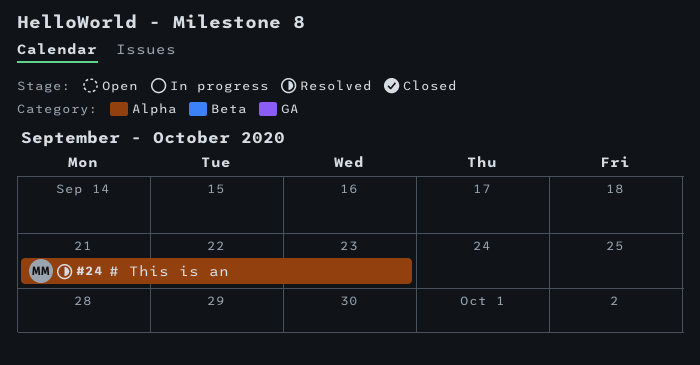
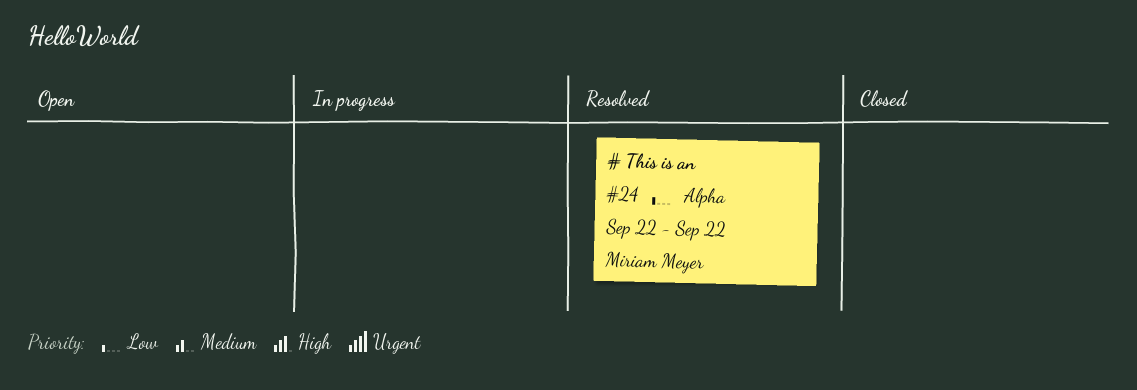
#24, start: Sep 21 -> Sep 22
#24, due: Sep 23 -> Sep 22

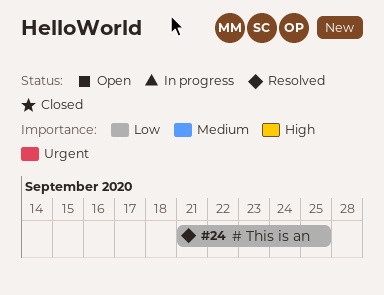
#24, start: Sep 22 -> Sep 21
#24, due: Sep 22 -> Sep 25

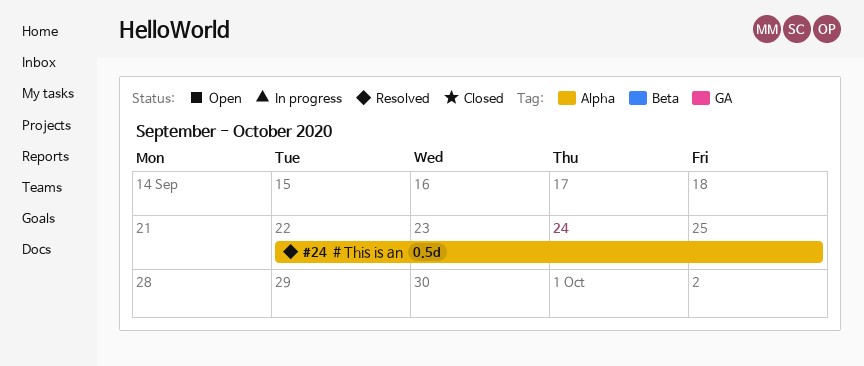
#24, start: Sep 21 -> Sep 22

